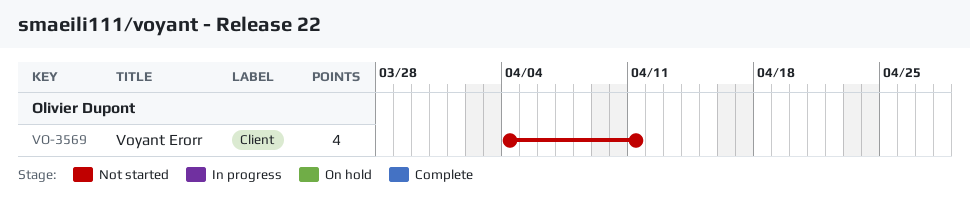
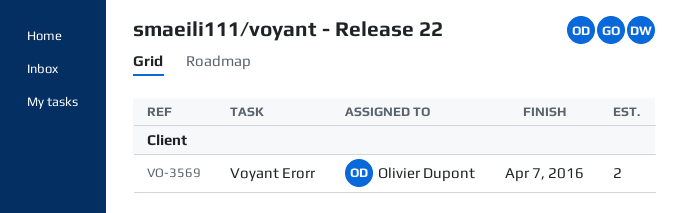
VO-3569, estimate: 4 -> 2
VO-3569, due: Apr 11 -> Apr 7

